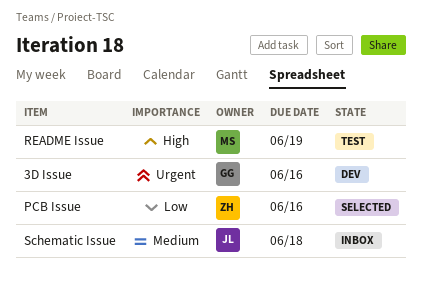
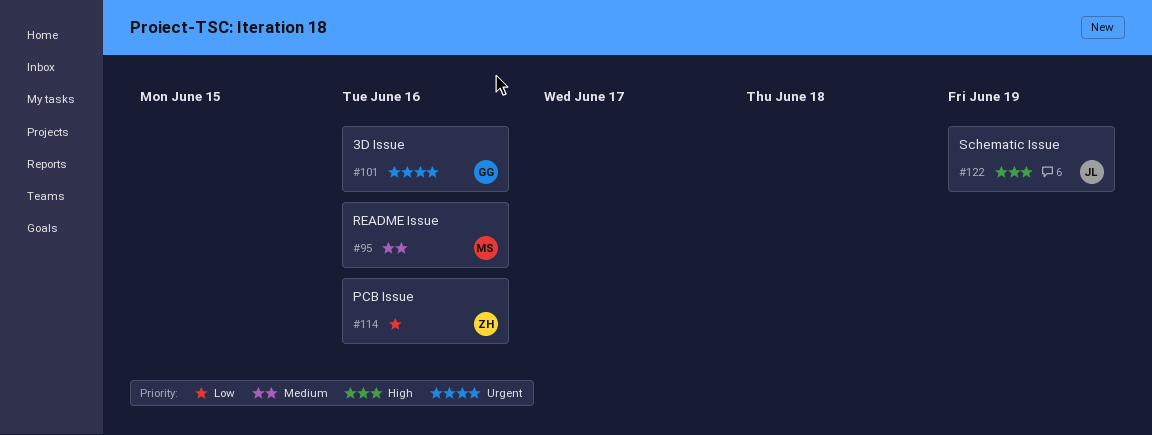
README Issue, priority: High -> Medium
README Issue, due: Jun 19 -> Jun 16
Schematic Issue, priority: Medium -> High
Schematic Issue, due: Jun 18 -> Jun 19

